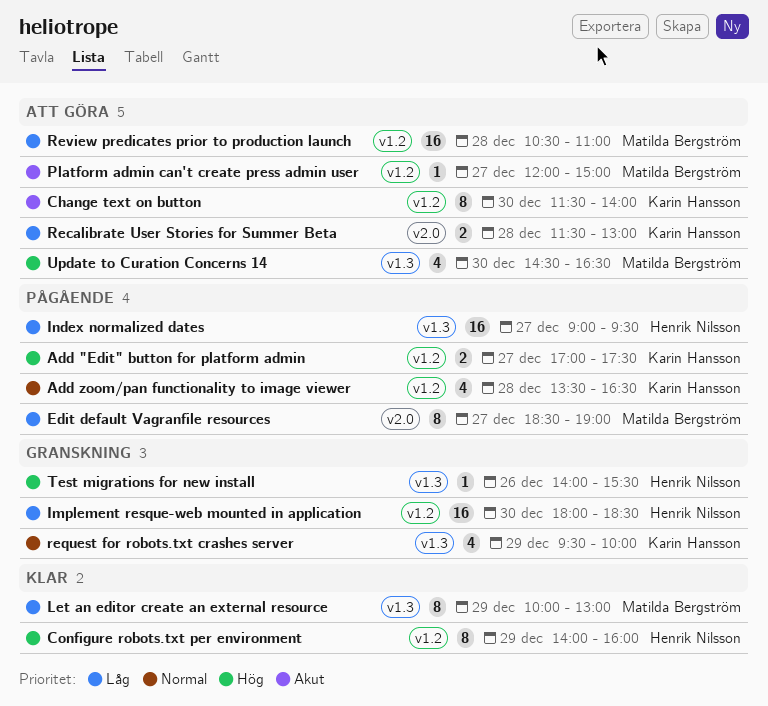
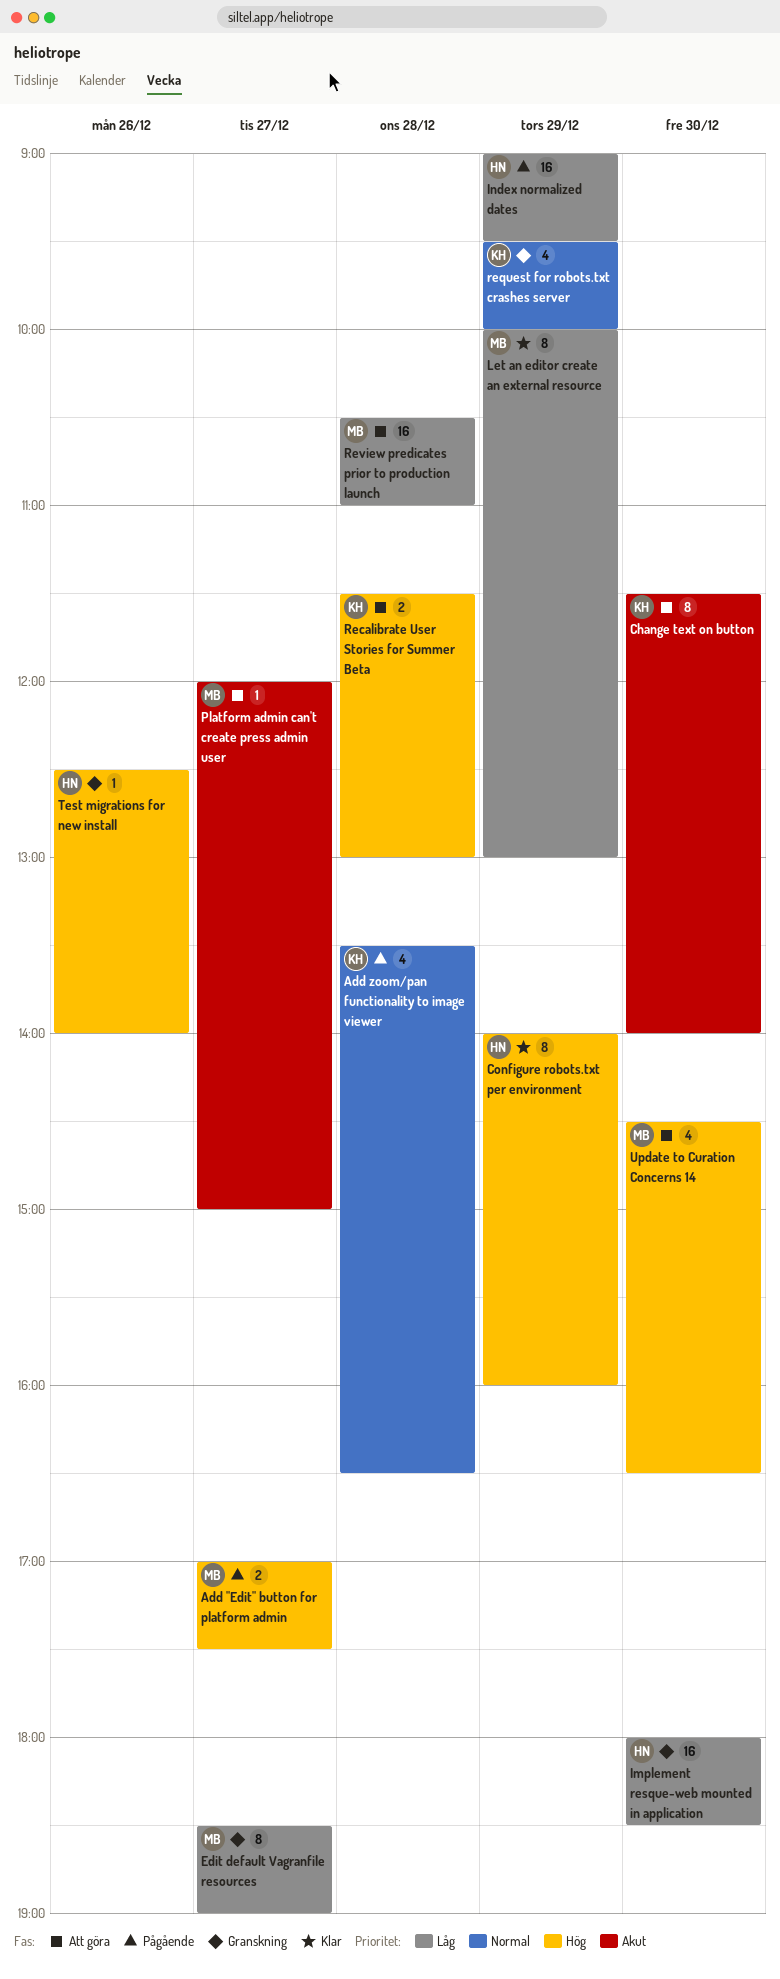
Add "Edit" button for platform admin, owner: Karin Hansson -> Matilda Bergström
Edit default Vagranfile resources, status: Pågående -> Granskning
Index normalized dates, day: Dec 27 -> Dec 29
Recalibrate User Stories for Summer Beta, priority: Låg -> Hög
Test migrations for new install, begins: 14:00 -> 12:30
Test migrations for new install, ends: 15:30 -> 14:00

